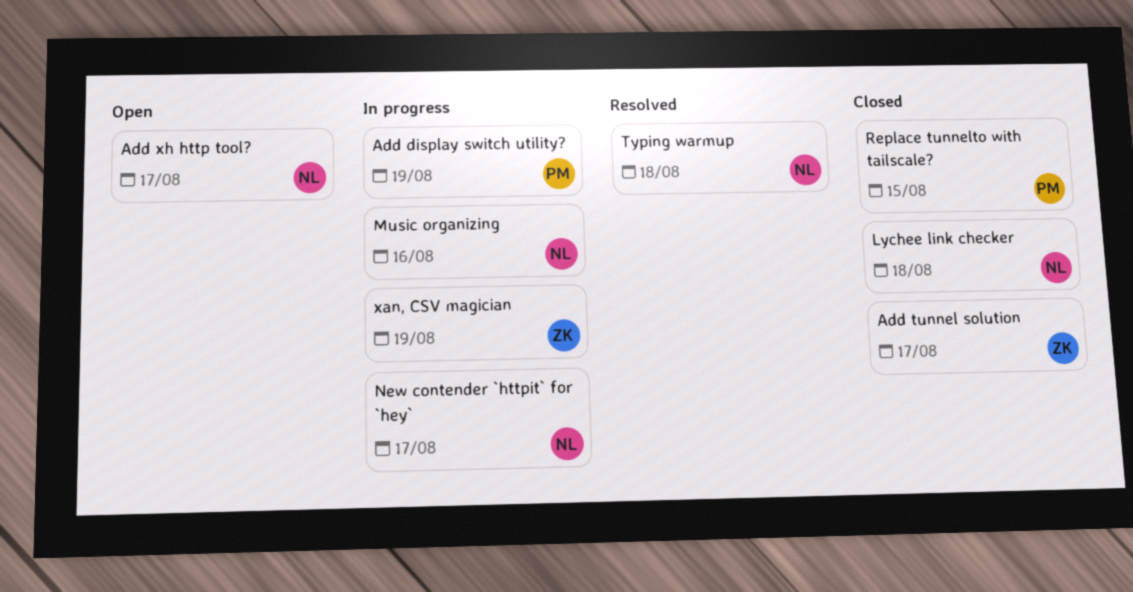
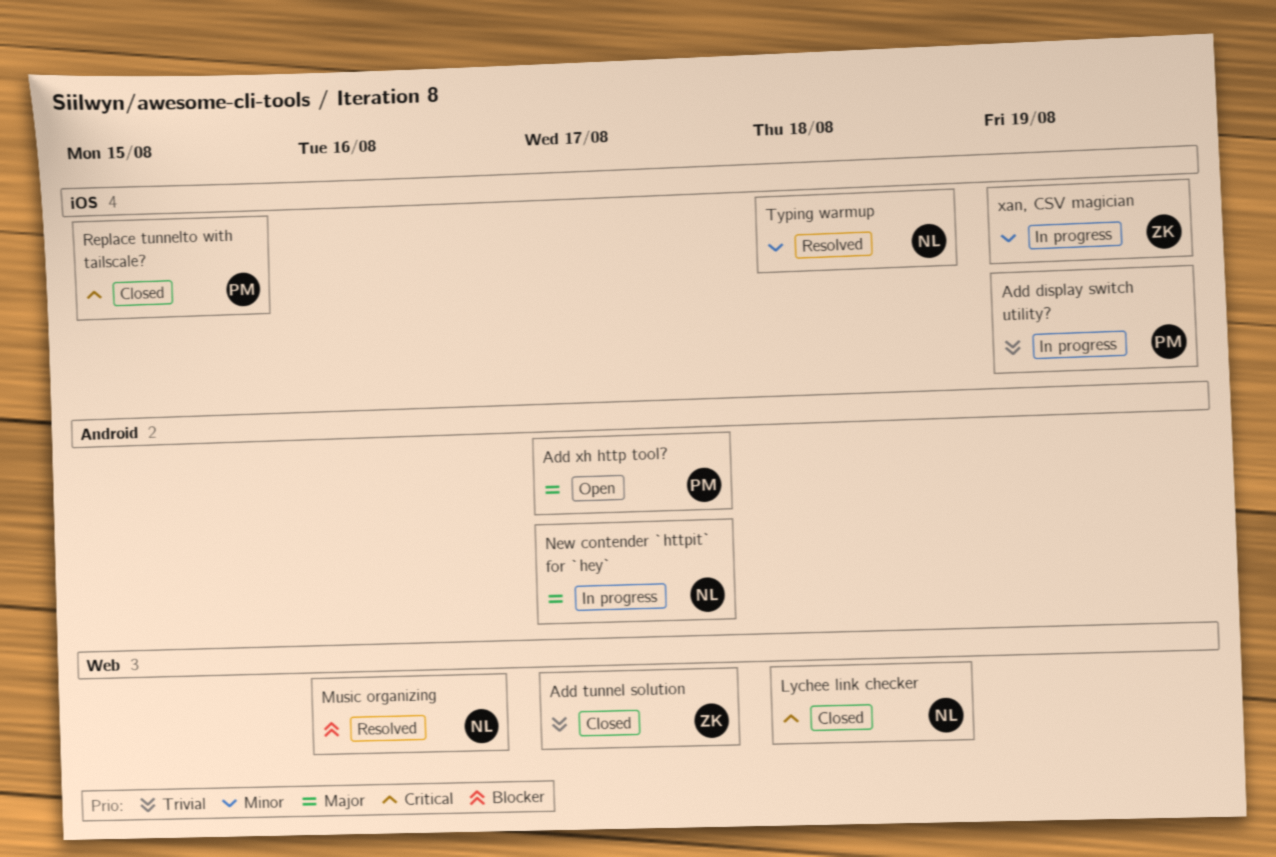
Add xh http tool?, owner: NL -> PM
Music organizing, status: In progress -> Resolved

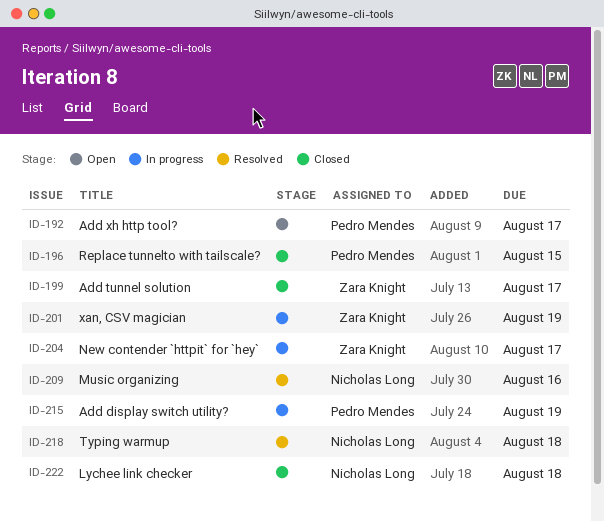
New contender `httpit` for `hey`, owner: Nicholas Long -> Zara Knight

